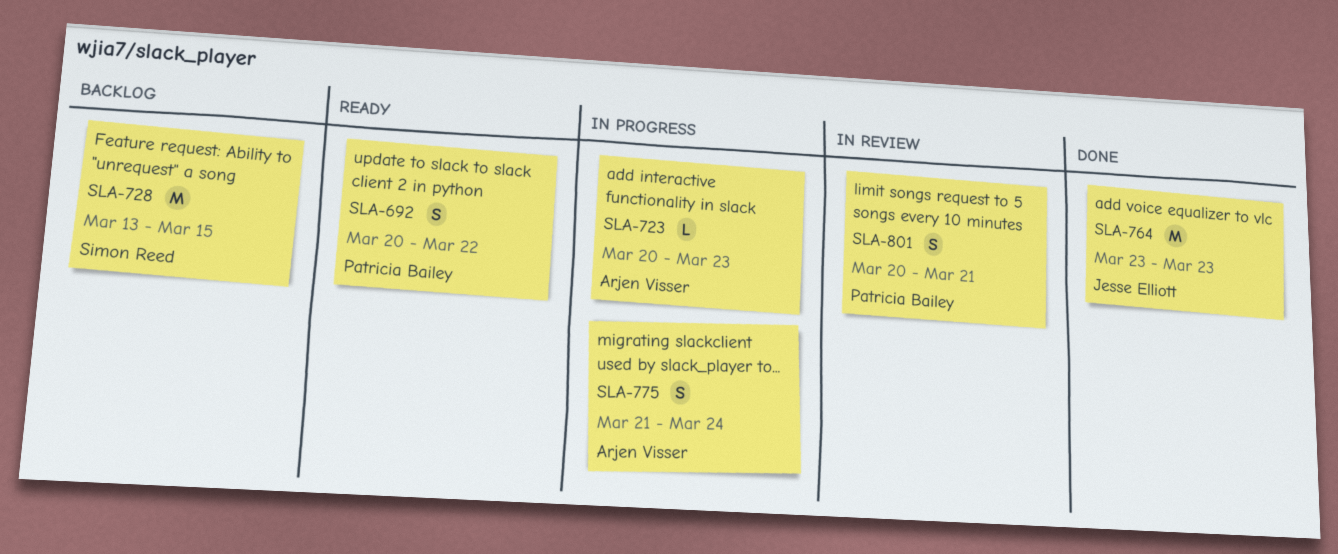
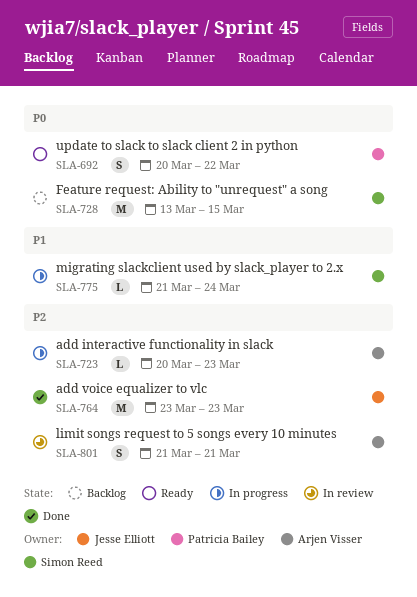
SLA-775, owner: Arjen Visser -> Simon Reed
SLA-775, estimate: S -> L
SLA-801, owner: Patricia Bailey -> Arjen Visser
SLA-801, start: Mar 20 -> Mar 21

